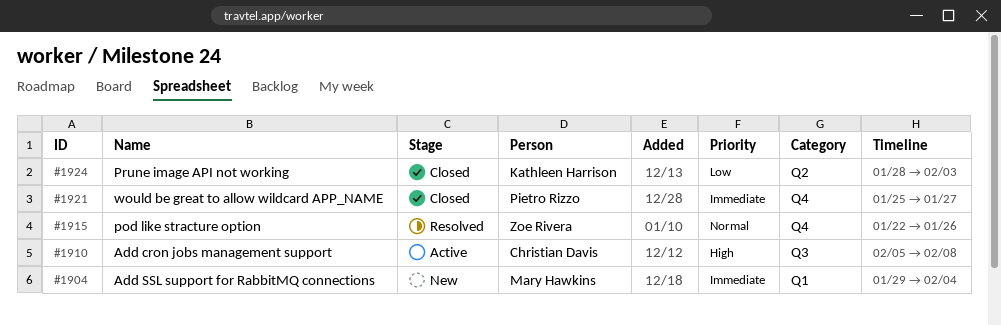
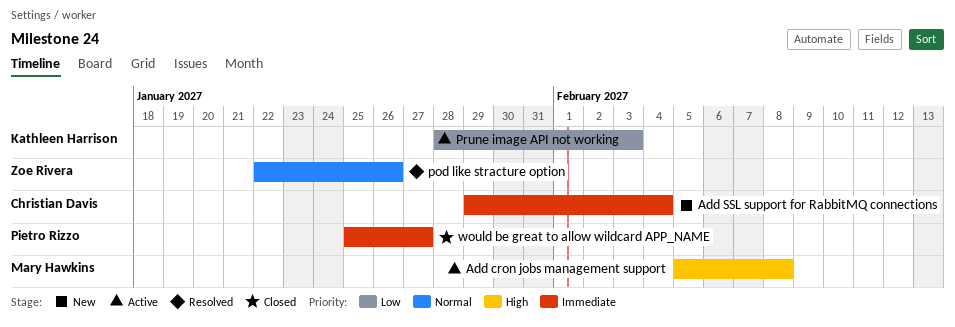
Add cron jobs management support, owner: Christian Davis -> Mary Hawkins
Add SSL support for RabbitMQ connections, owner: Mary Hawkins -> Christian Davis
Prune image API not working, status: Closed -> Active

